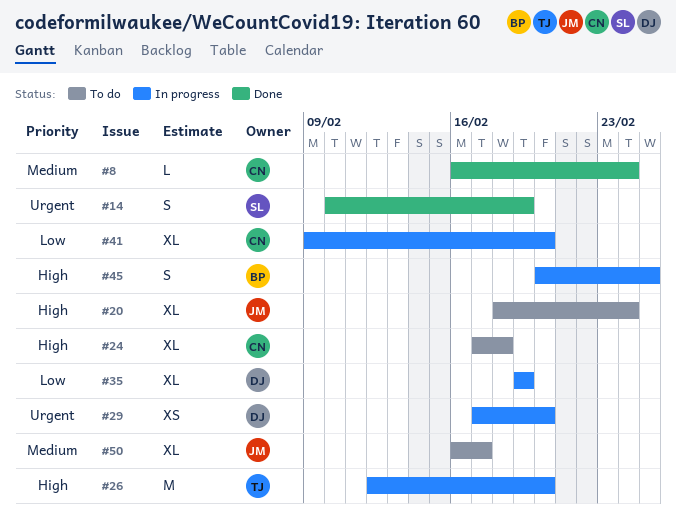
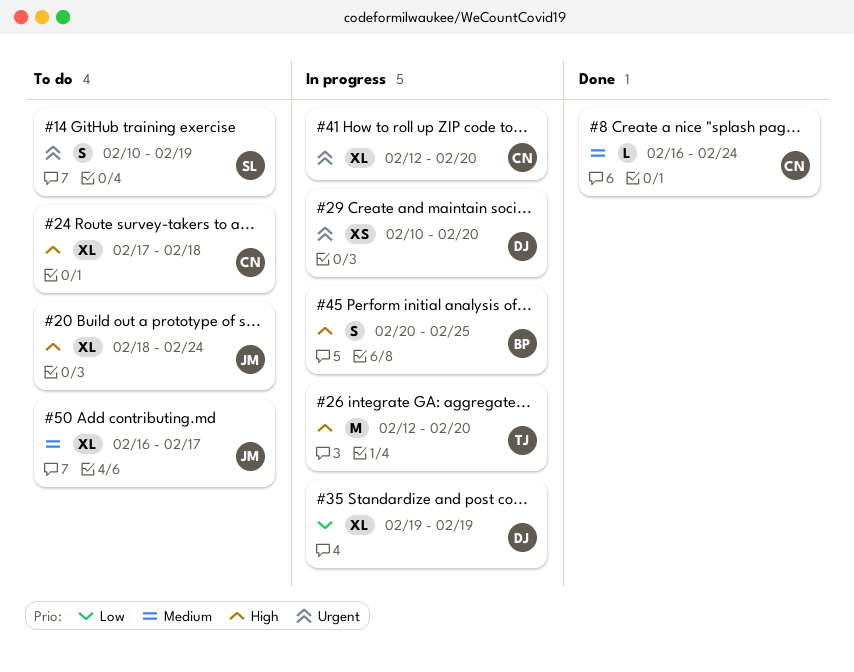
#14, status: Done -> To do
#29, start: Feb 17 -> Feb 10
#41, priority: Low -> Urgent
#41, start: Feb 9 -> Feb 12

